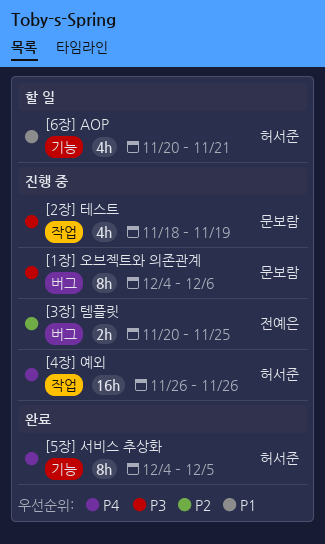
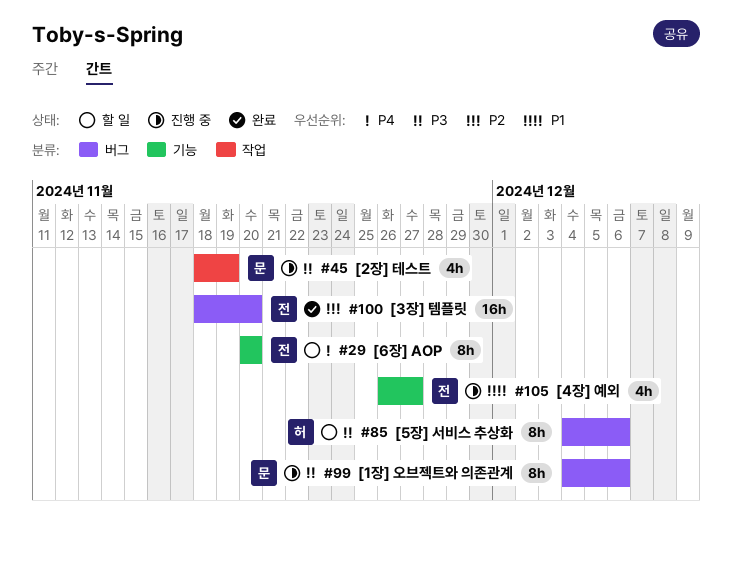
[3장] 템플릿, status: 진행 중 -> 완료
[3장] 템플릿, estimate: 2h -> 16h
[3장] 템플릿, start: Nov 20 -> Nov 18
[3장] 템플릿, due: Nov 25 -> Nov 20
[4장] 예외, owner: 허서준 -> 전예은
[4장] 예외, priority: P4 -> P1
[4장] 예외, label: 작업 -> 기능
[4장] 예외, estimate: 16h -> 4h
[4장] 예외, due: Nov 26 -> Nov 27
[5장] 서비스 추상화, status: 완료 -> 할 일
[5장] 서비스 추상화, priority: P4 -> P3
[5장] 서비스 추상화, label: 기능 -> 버그
[5장] 서비스 추상화, due: Dec 5 -> Dec 6
[6장] AOP, owner: 허서준 -> 전예은
[6장] AOP, priority: P1 -> P4
[6장] AOP, estimate: 4h -> 8h
[6장] AOP, due: Nov 21 -> Nov 20

